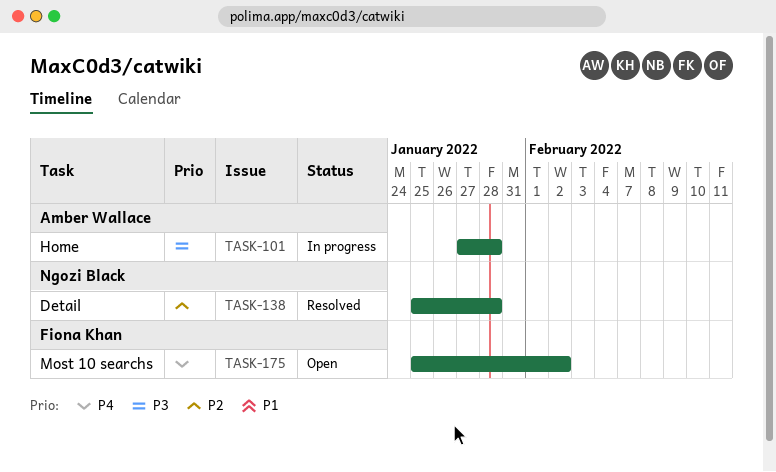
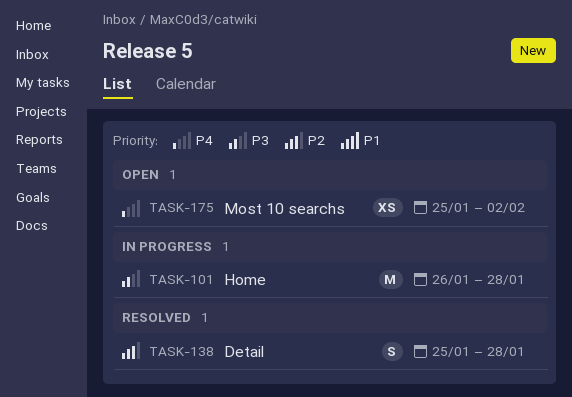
TASK-101, start: Jan 27 -> Jan 26

